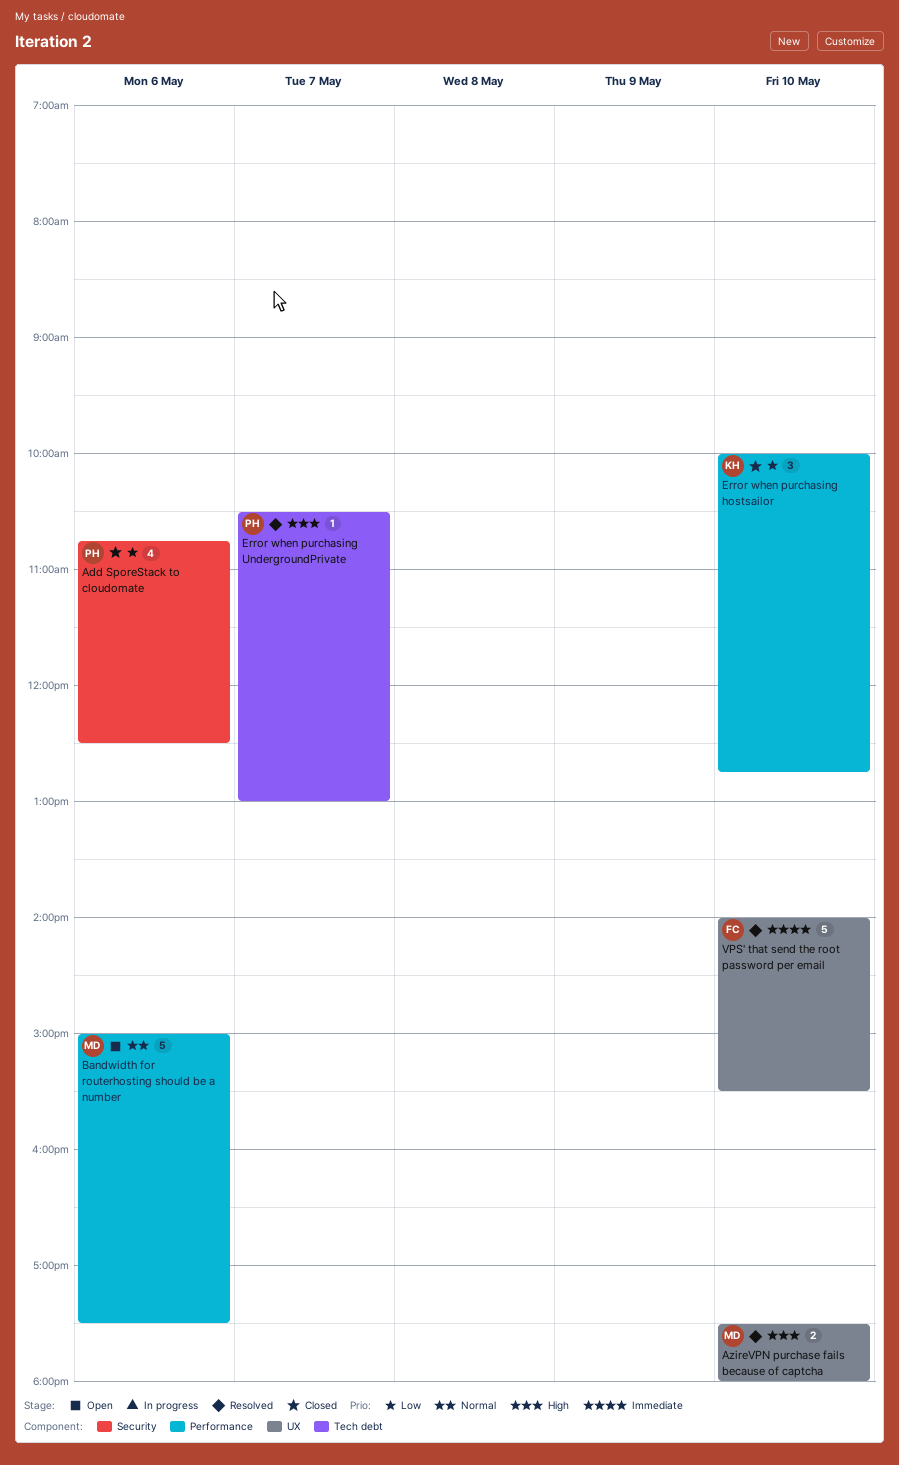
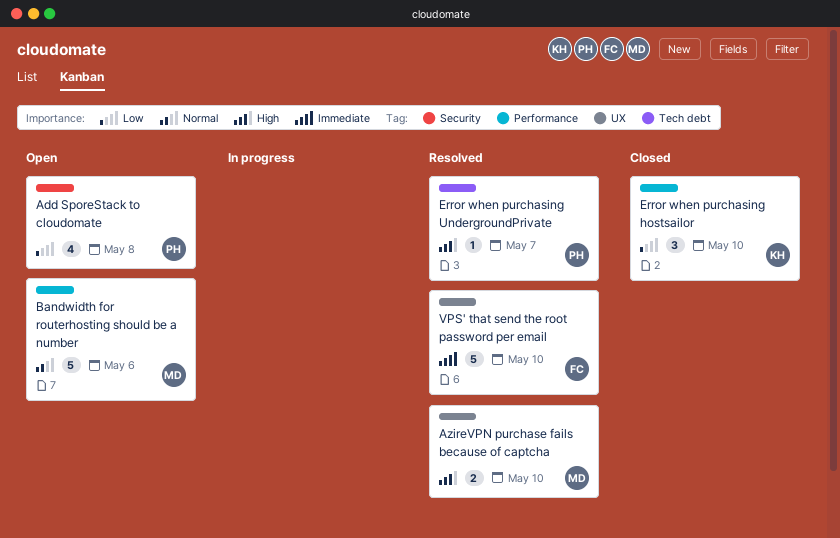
Add SporeStack to cloudomate, status: Closed -> Open
Add SporeStack to cloudomate, day: May 6 -> May 8

